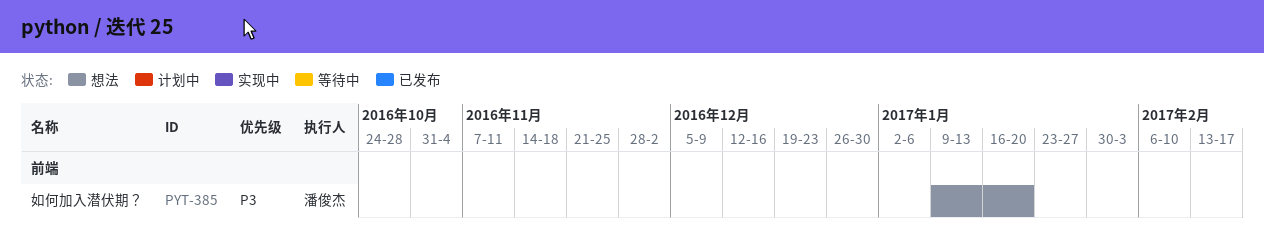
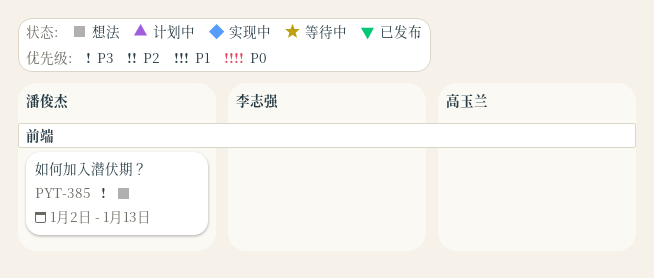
PYT-385, start: Jan 9 -> Jan 2
PYT-385, due: Jan 20 -> Jan 13

